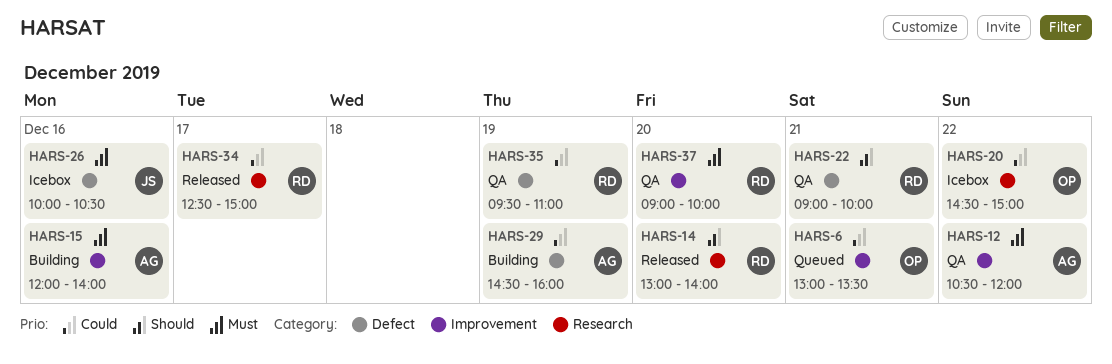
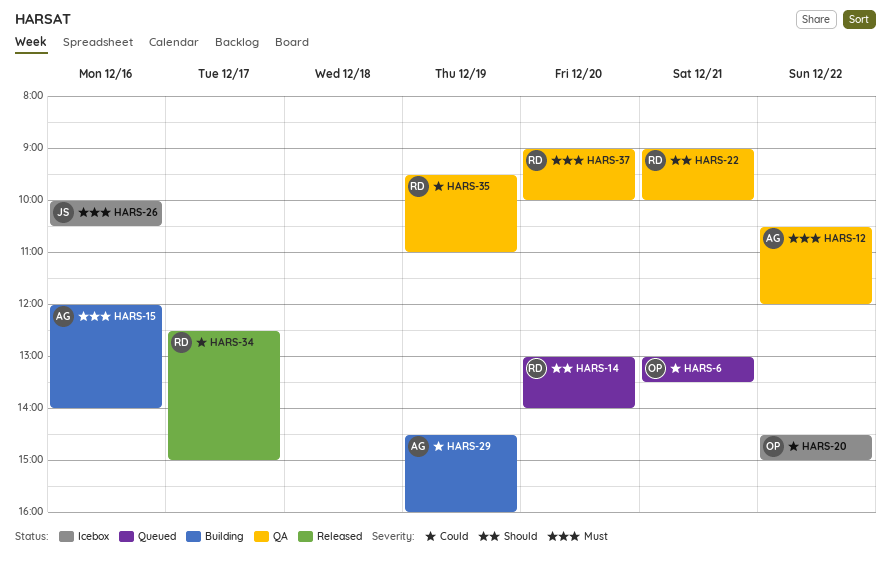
HARS-14, status: Released -> Queued

